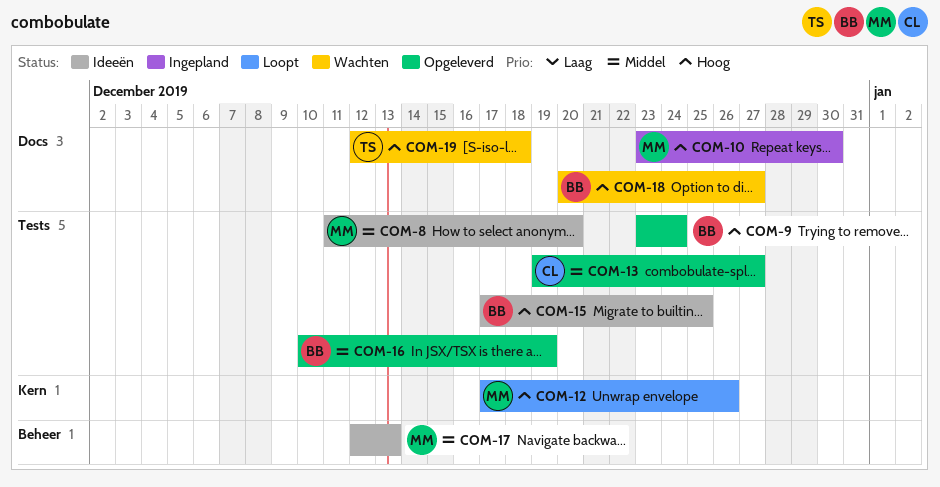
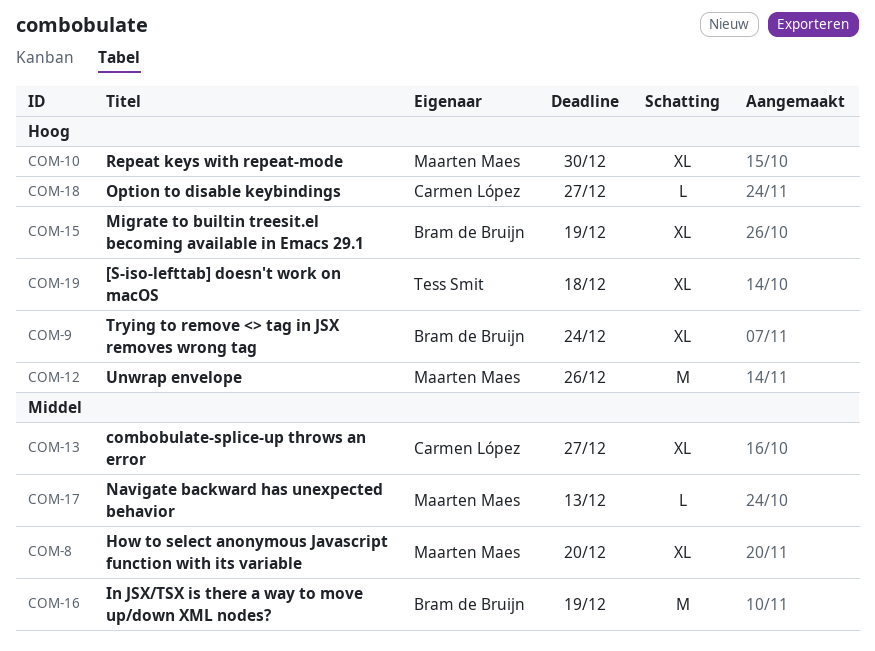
COM-15, due: Dec 25 -> Dec 19
COM-18, owner: Bram de Bruijn -> Carmen López

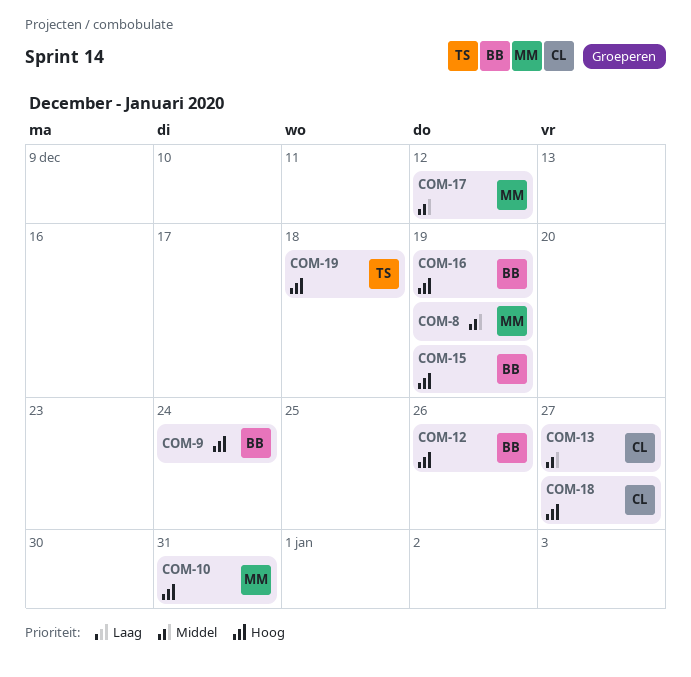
COM-8, due: Dec 20 -> Dec 19
COM-10, due: Dec 30 -> Dec 31
COM-12, owner: Maarten Maes -> Bram de Bruijn
COM-16, priority: Middel -> Hoog
COM-17, due: Dec 13 -> Dec 12

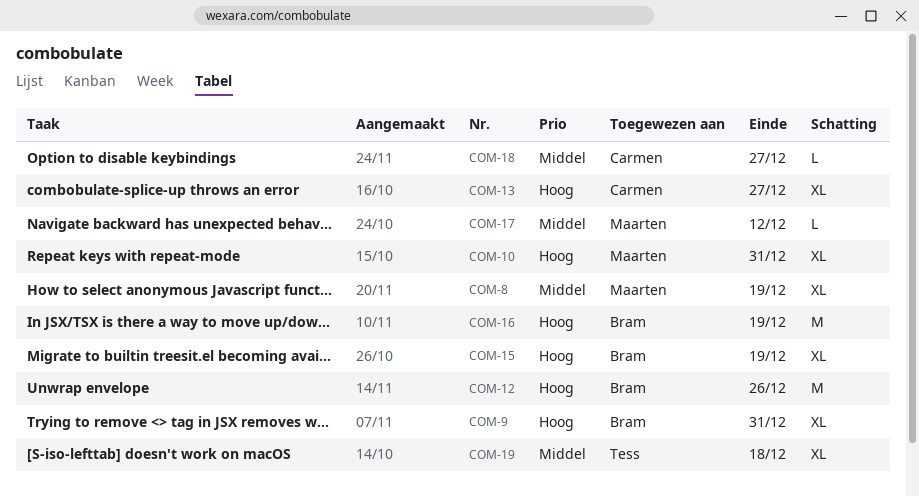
COM-9, due: Dec 24 -> Dec 31
COM-13, priority: Middel -> Hoog
COM-18, priority: Hoog -> Middel
COM-19, priority: Hoog -> Middel

